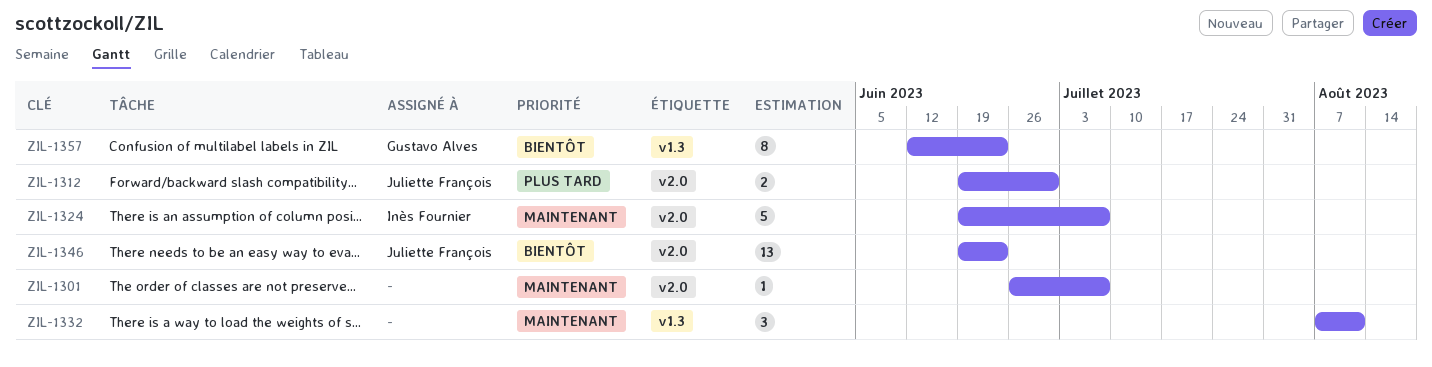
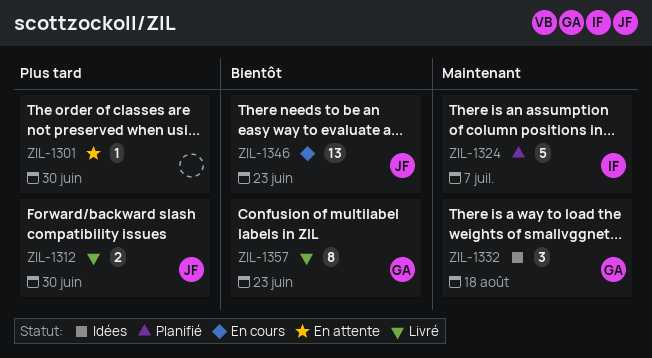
ZIL-1301, priority: Maintenant -> Plus tard
ZIL-1301, due: Jul 7 -> Jun 30
ZIL-1332, owner: none -> Gustavo Alves
ZIL-1332, due: Aug 11 -> Aug 18

